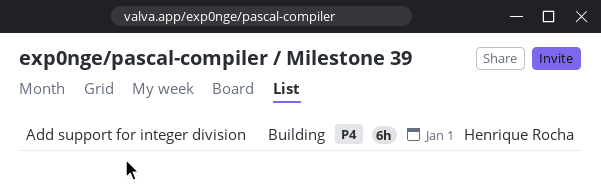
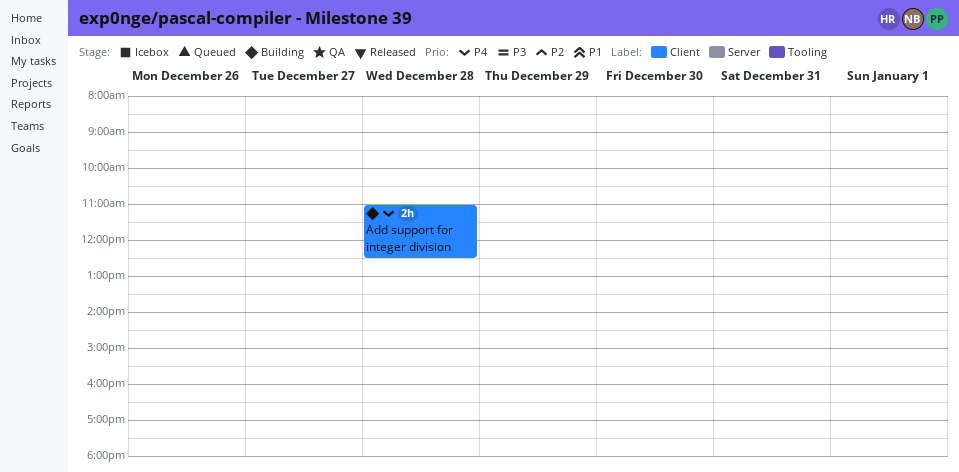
Add support for integer division, estimate: 6h -> 2h
Add support for integer division, day: Jan 1 -> Dec 28

